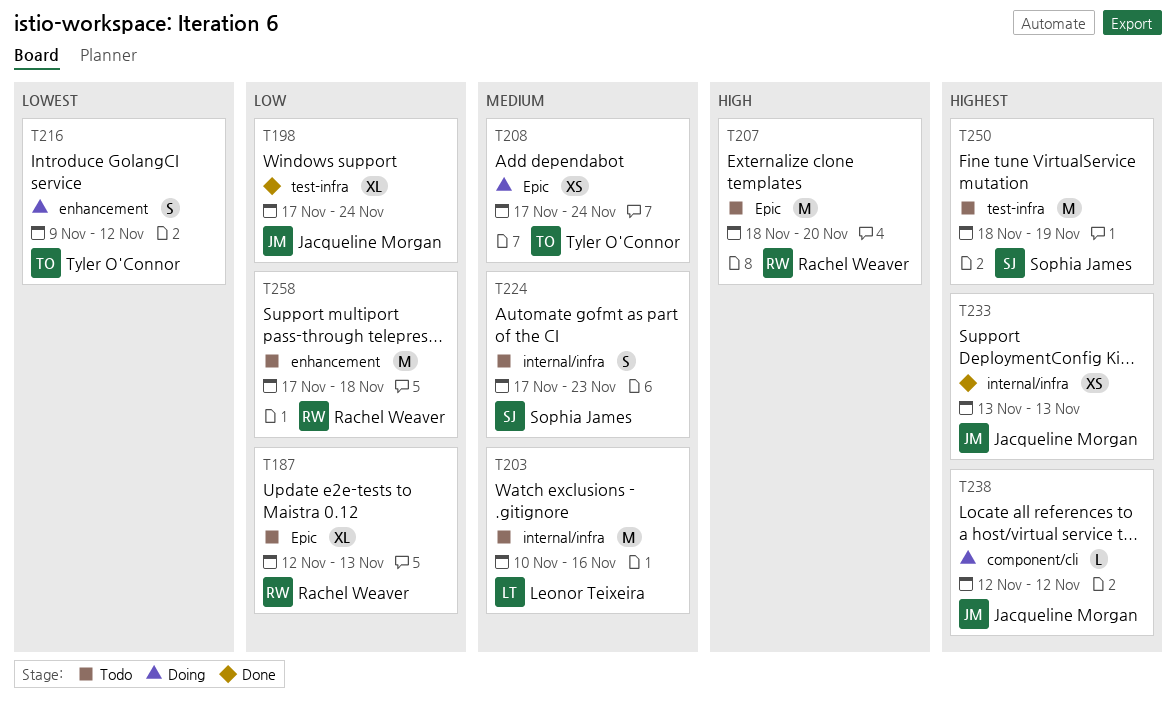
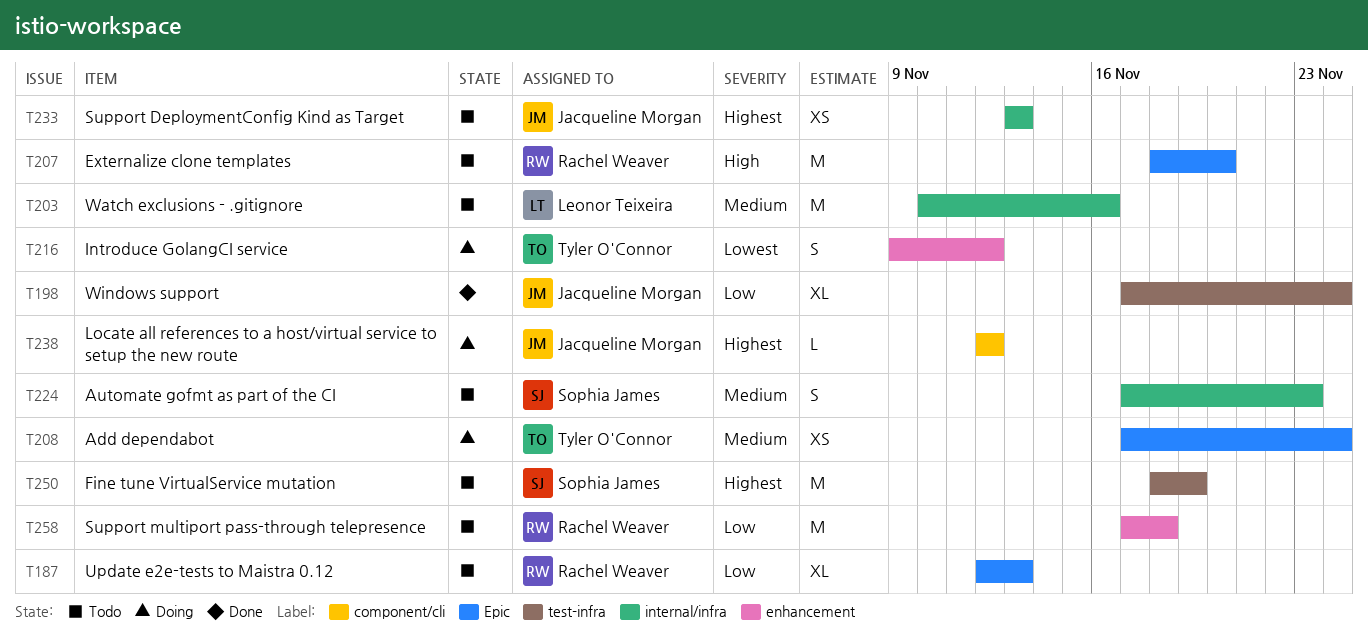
T233, status: Done -> Todo

